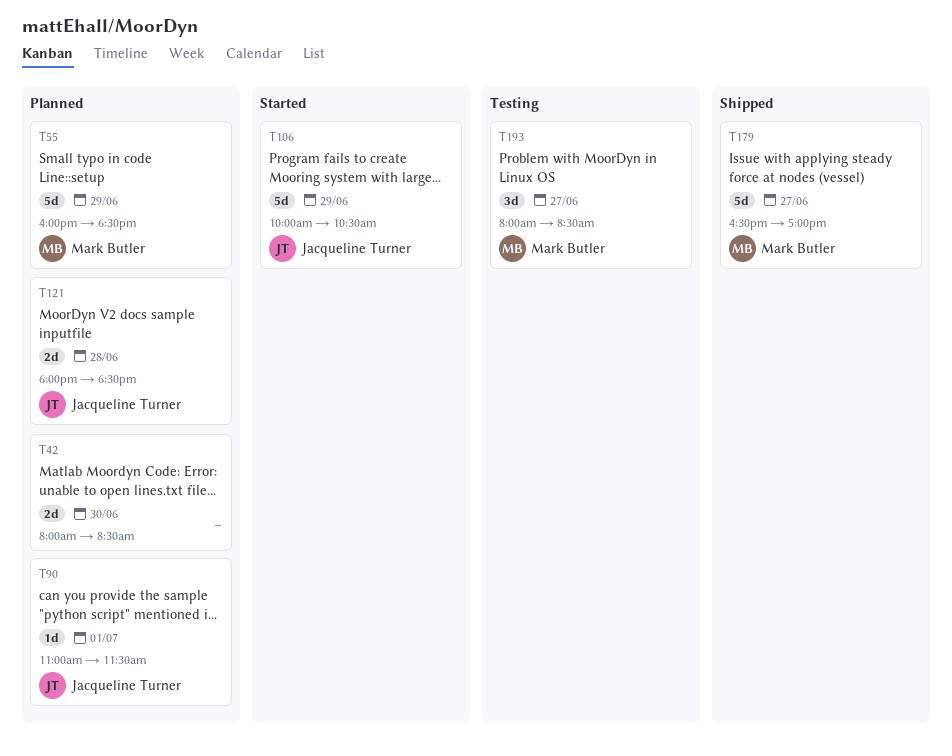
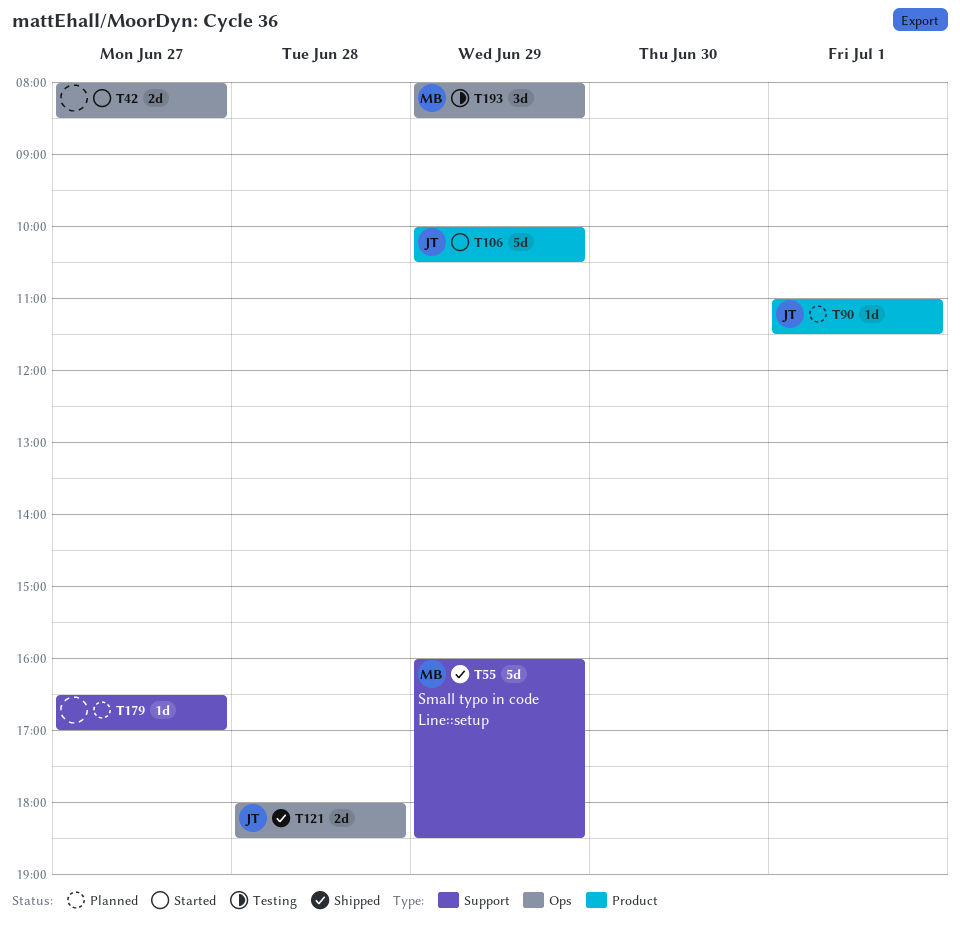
T42, status: Planned -> Started
T42, day: Jun 30 -> Jun 27
T55, status: Planned -> Shipped
T121, status: Planned -> Shipped
T179, status: Shipped -> Planned
T179, owner: Mark Butler -> none
T179, estimate: 5d -> 1d
T193, day: Jun 27 -> Jun 29

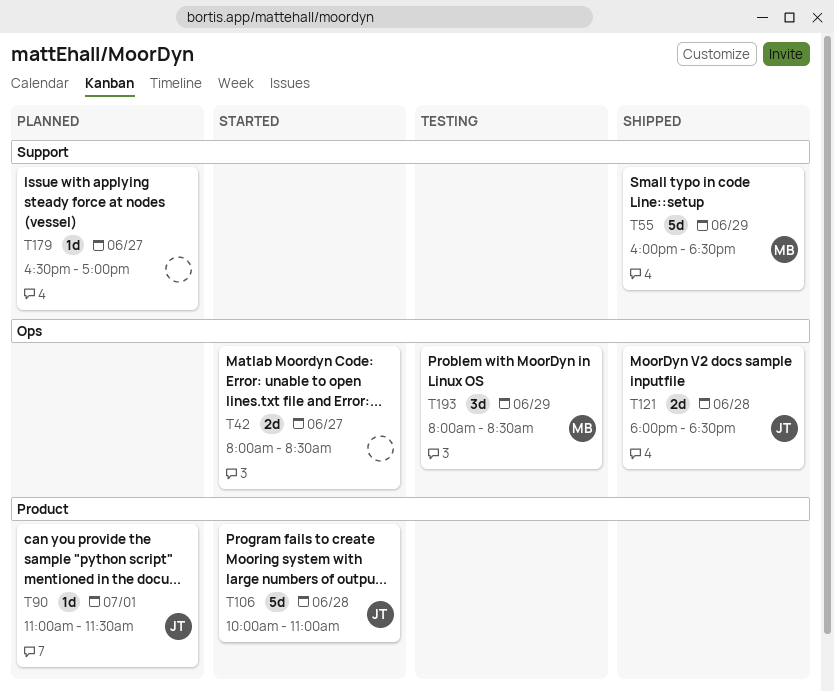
T106, day: Jun 29 -> Jun 28
T106, ends: 10:30 -> 11:00

